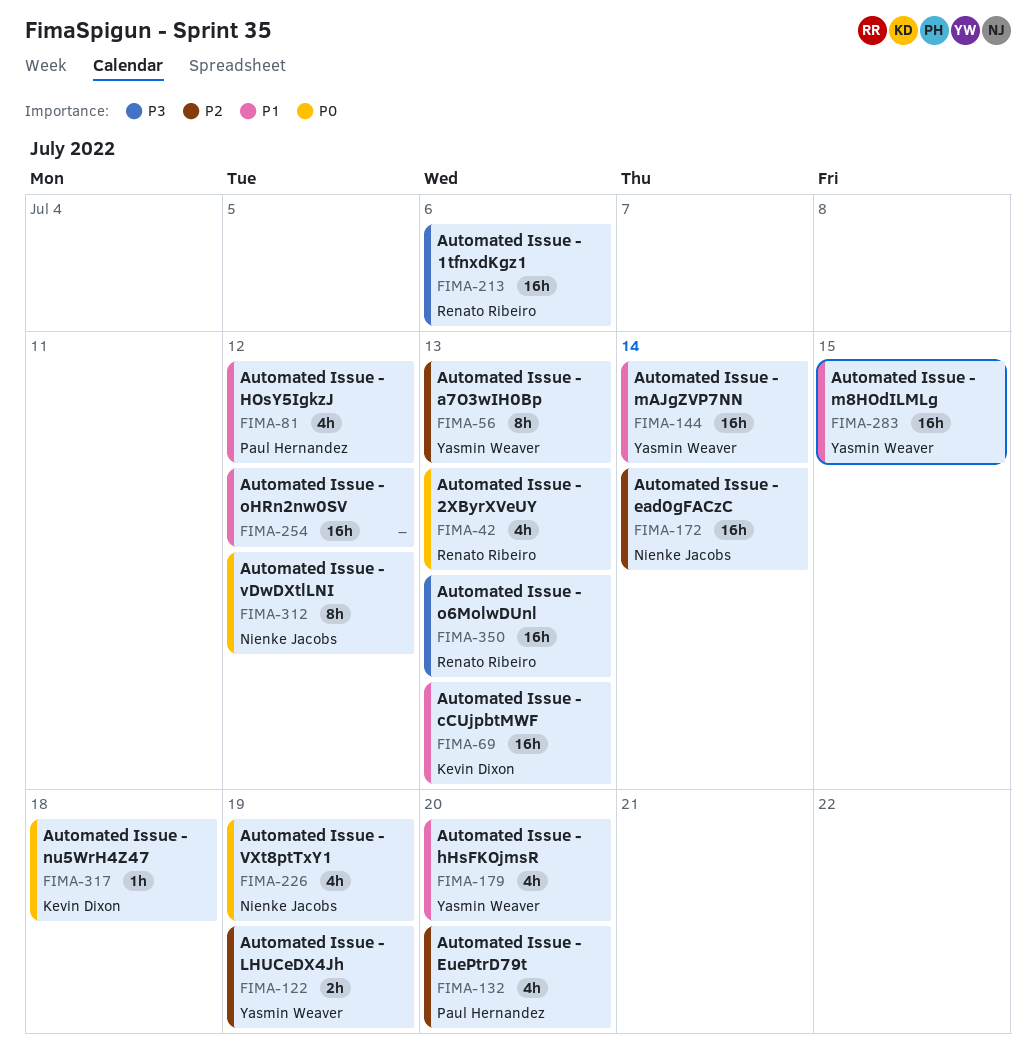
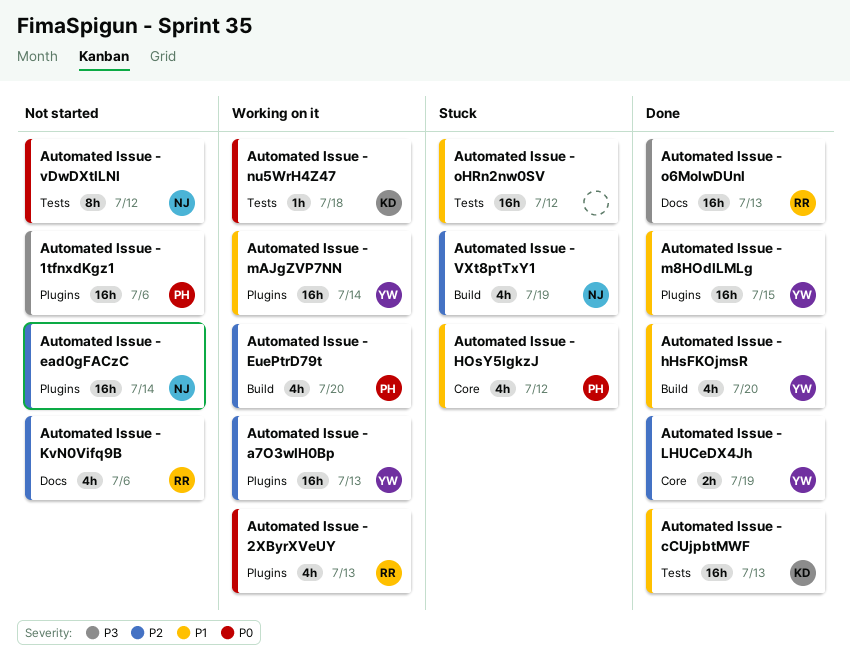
Automated Issue - 1tfnxdKgz1, owner: Renato Ribeiro -> Paul Hernandez
Automated Issue - a7O3wIH0Bp, estimate: 8h -> 16h
Automated Issue - KvN0Vifq9B: none -> present
Automated Issue - VXt8ptTxY1, priority: P0 -> P2

